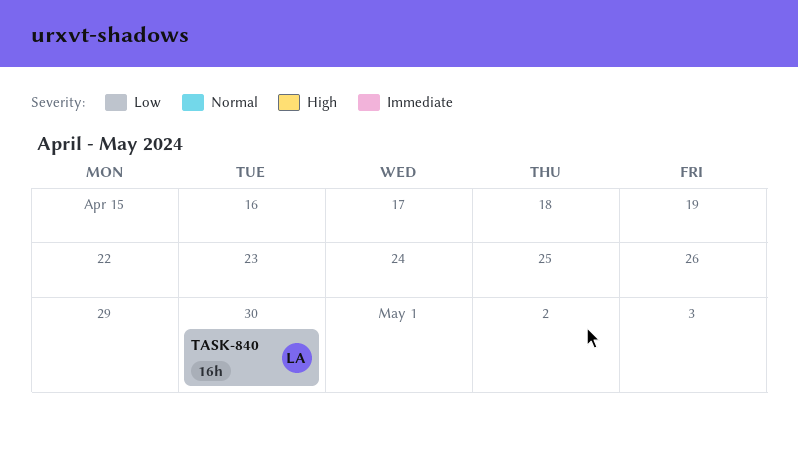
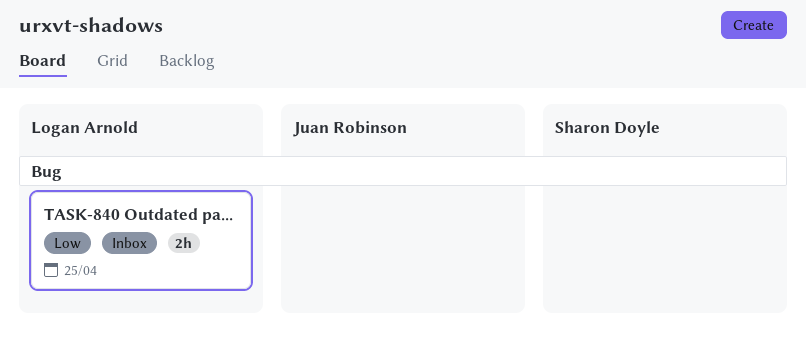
TASK-840, estimate: 16h -> 2h
TASK-840, due: Apr 30 -> Apr 25

